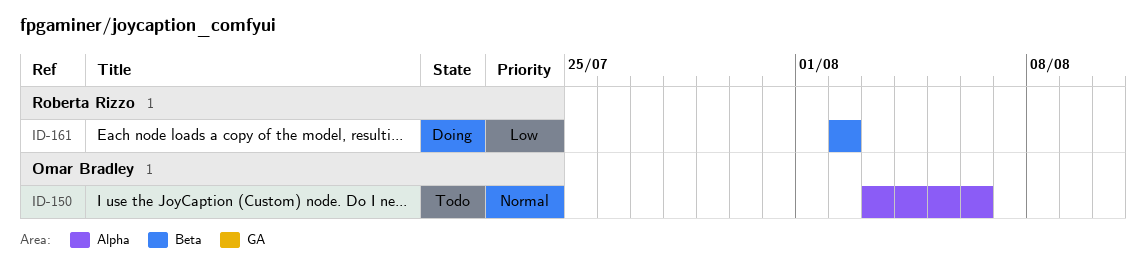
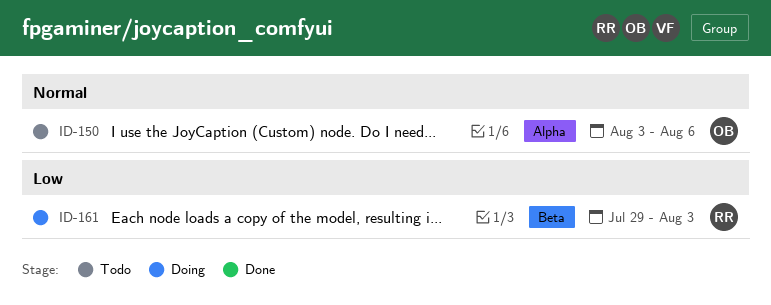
ID-161, start: Aug 2 -> Jul 29
ID-161, due: Aug 2 -> Aug 3

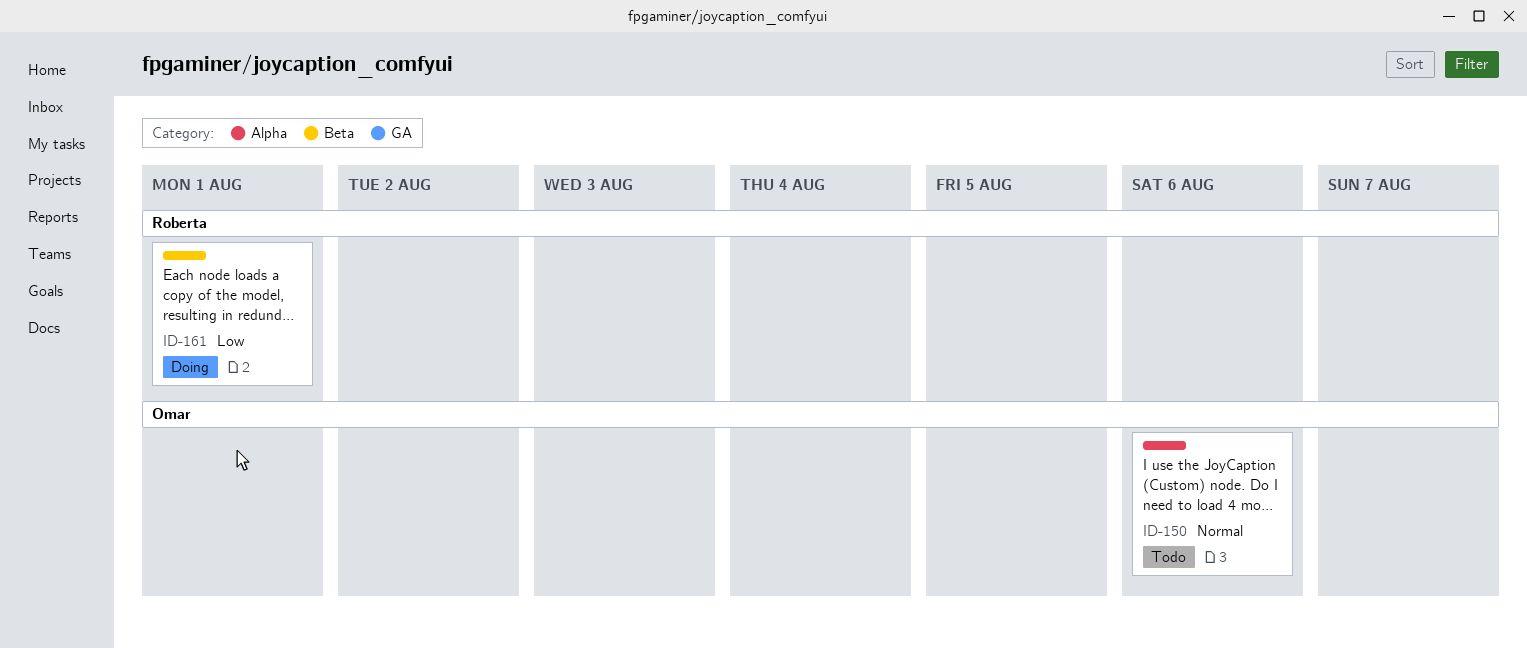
ID-161, due: Aug 3 -> Aug 1

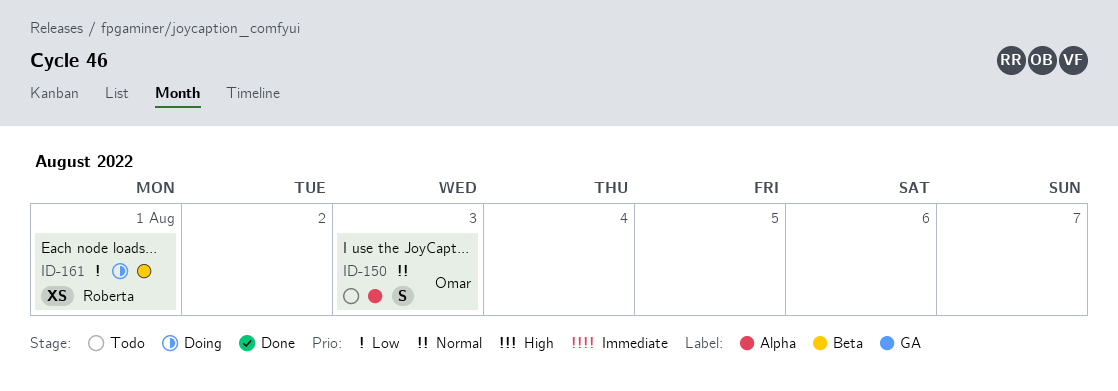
ID-150, due: Aug 6 -> Aug 3

